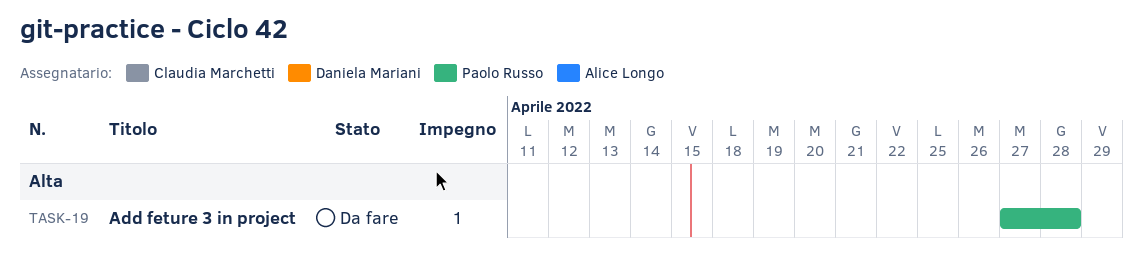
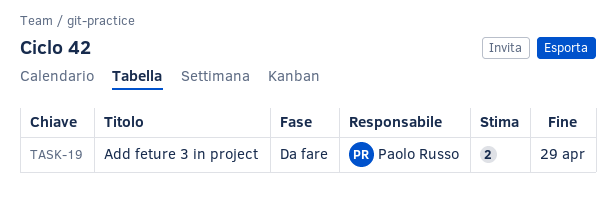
TASK-19, estimate: 1 -> 2
TASK-19, due: Apr 28 -> Apr 29

